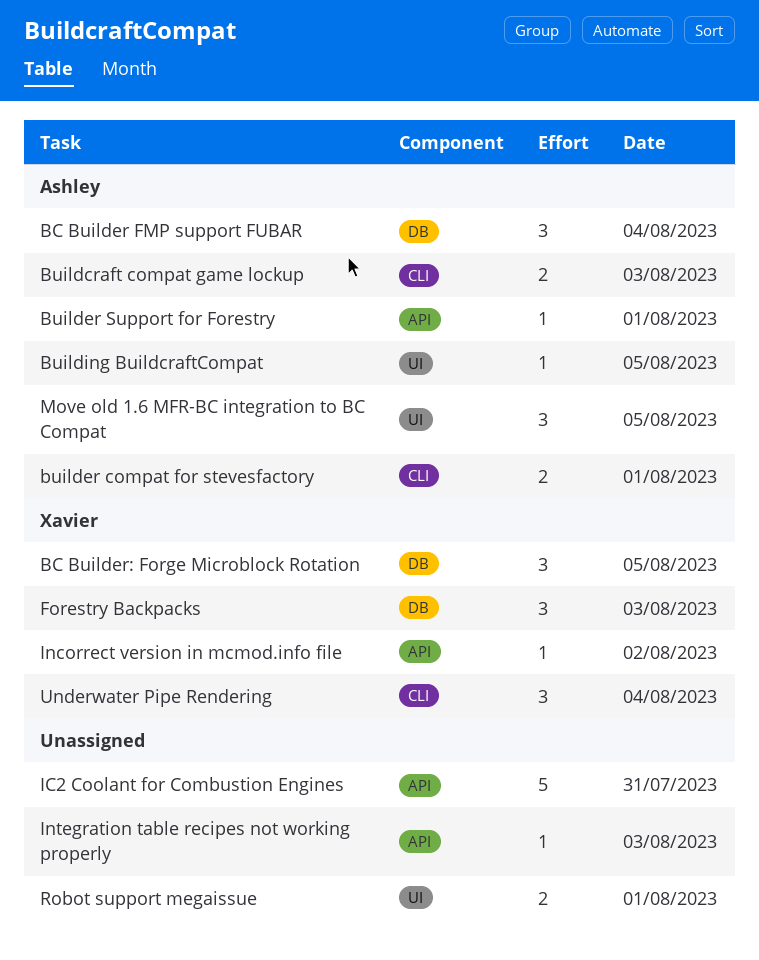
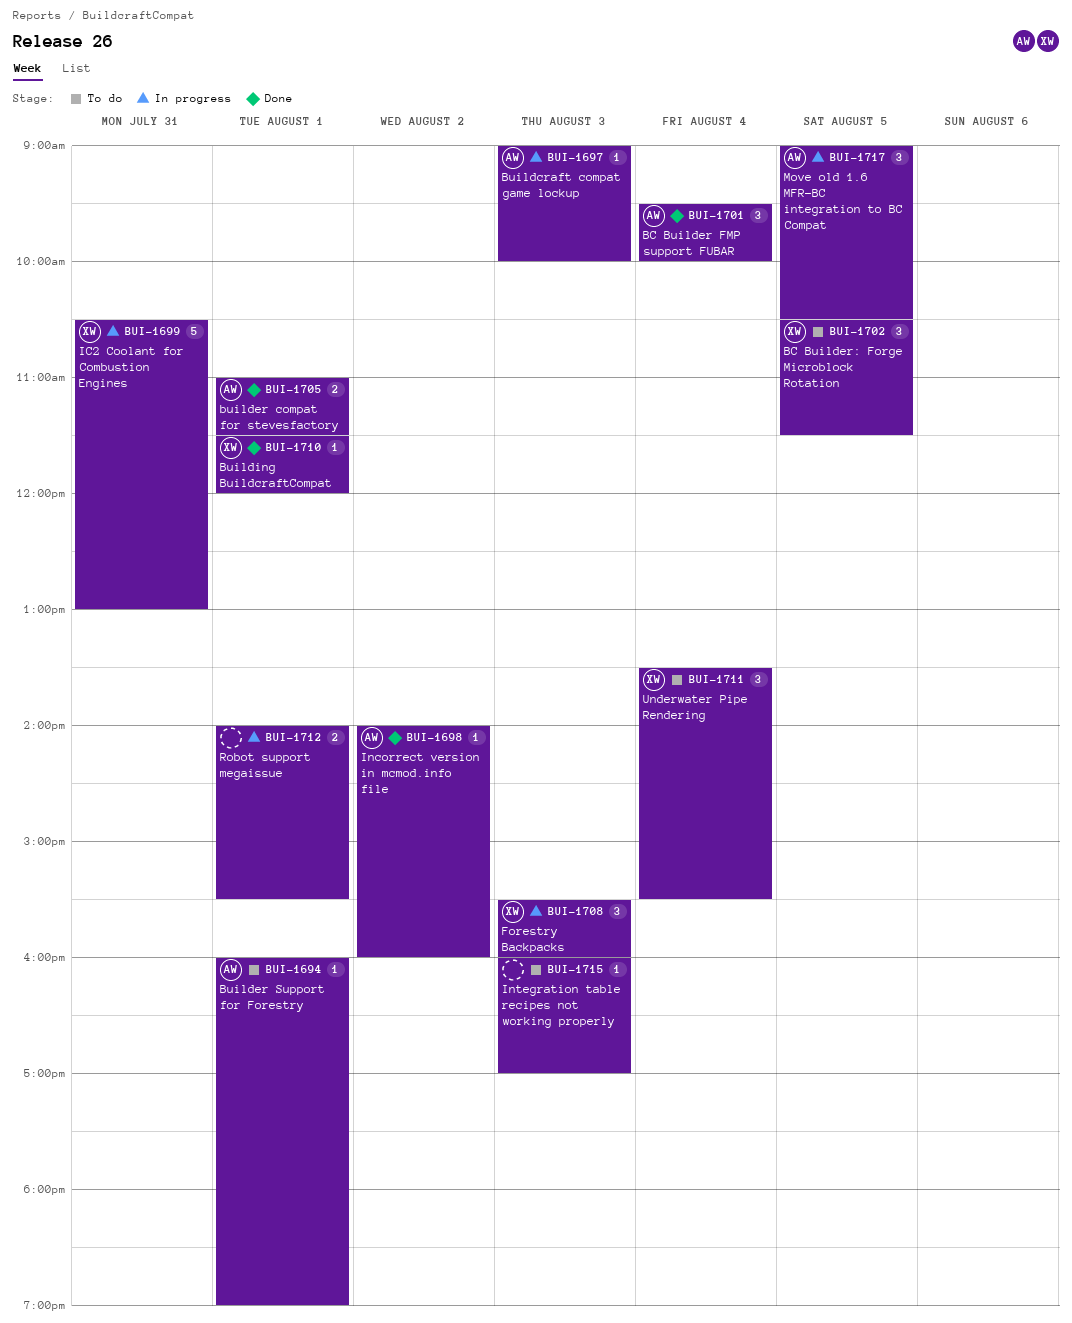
Buildcraft compat game lockup, estimate: 2 -> 1
Building BuildcraftCompat, owner: Ashley -> Xavier
Building BuildcraftCompat, day: Aug 5 -> Aug 1
IC2 Coolant for Combustion Engines, owner: none -> Xavier
Incorrect version in mcmod.info file, owner: Xavier -> Ashley

